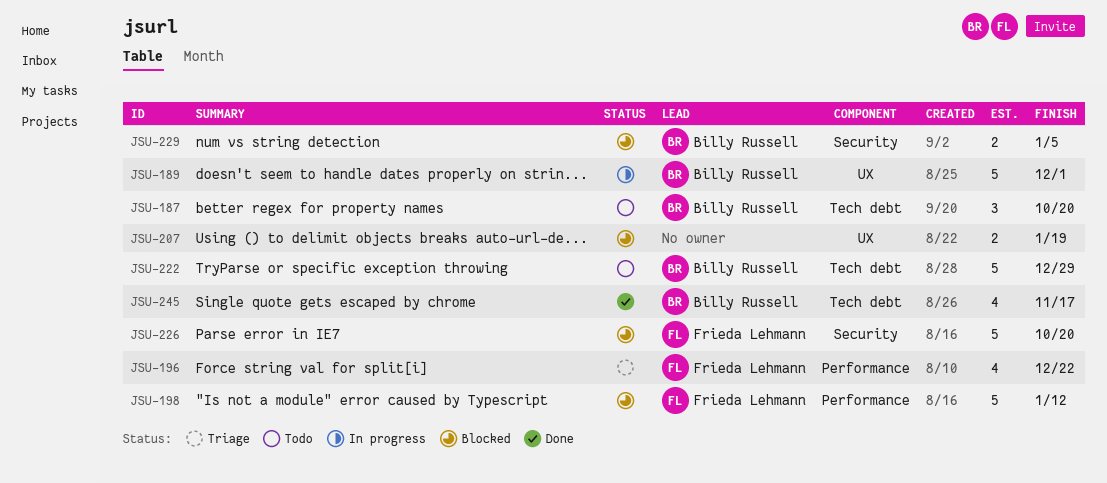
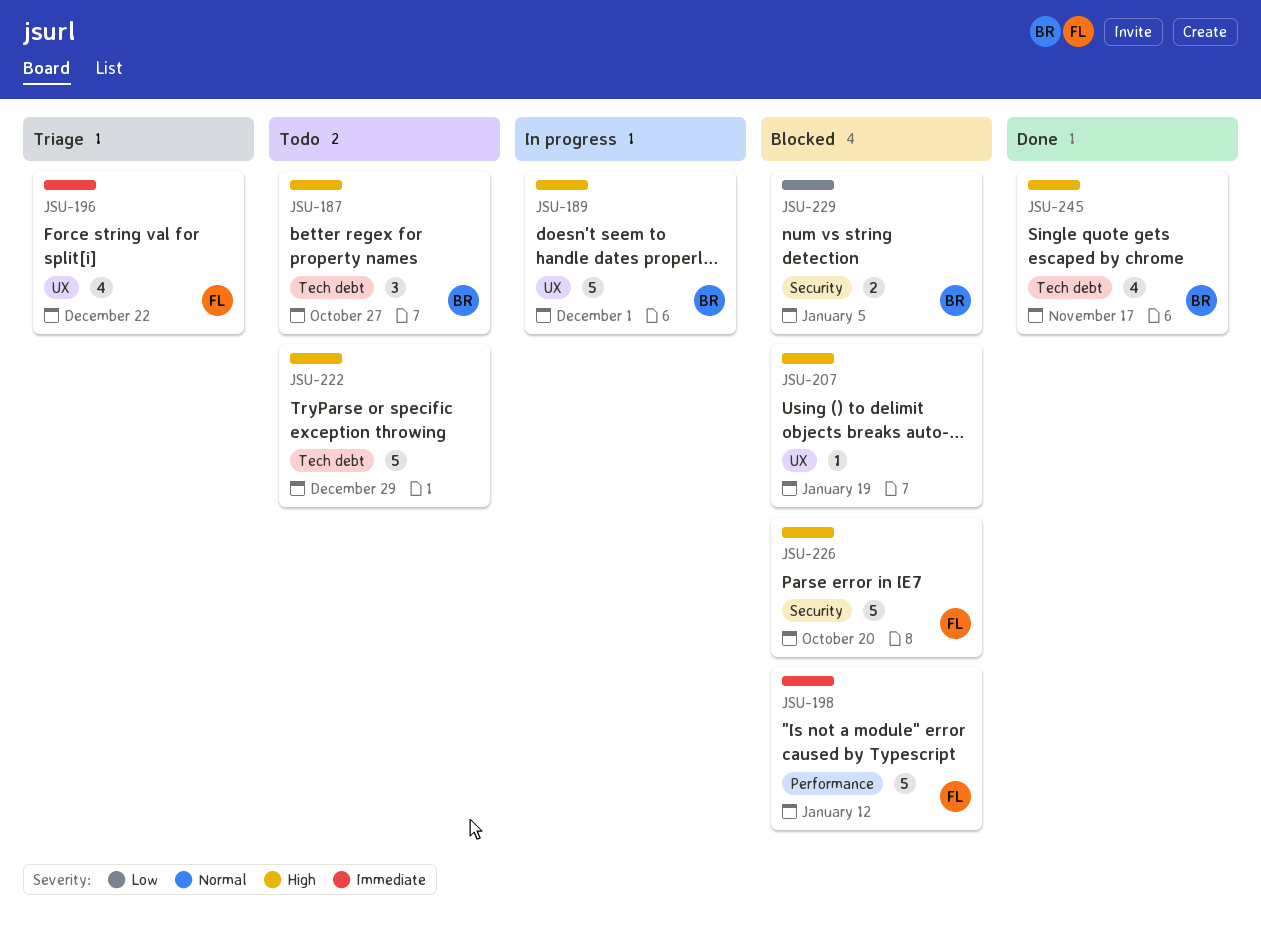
JSU-187, due: Oct 20 -> Oct 27
JSU-196, label: Performance -> UX
JSU-207, estimate: 2 -> 1
JSU-222, owner: Billy Russell -> none

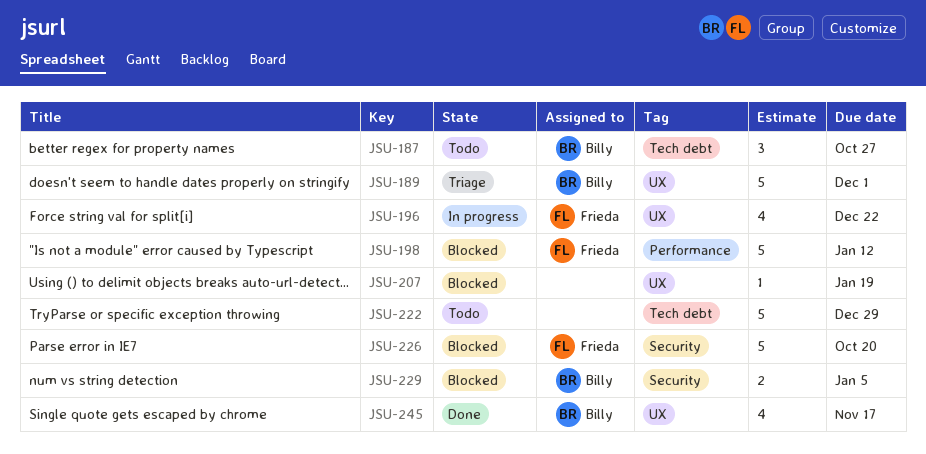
JSU-189, status: In progress -> Triage
JSU-196, status: Triage -> In progress
JSU-245, label: Tech debt -> UX

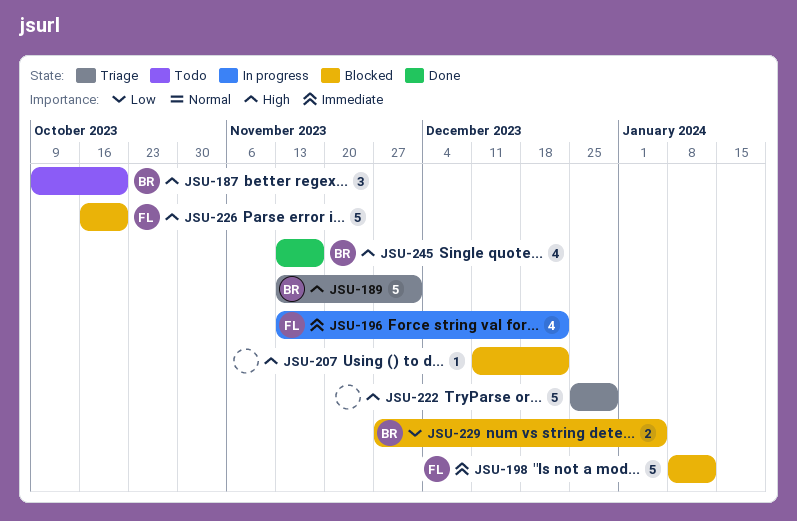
JSU-187, due: Oct 27 -> Oct 20
JSU-207, due: Jan 19 -> Dec 22
JSU-222, status: Todo -> Triage

